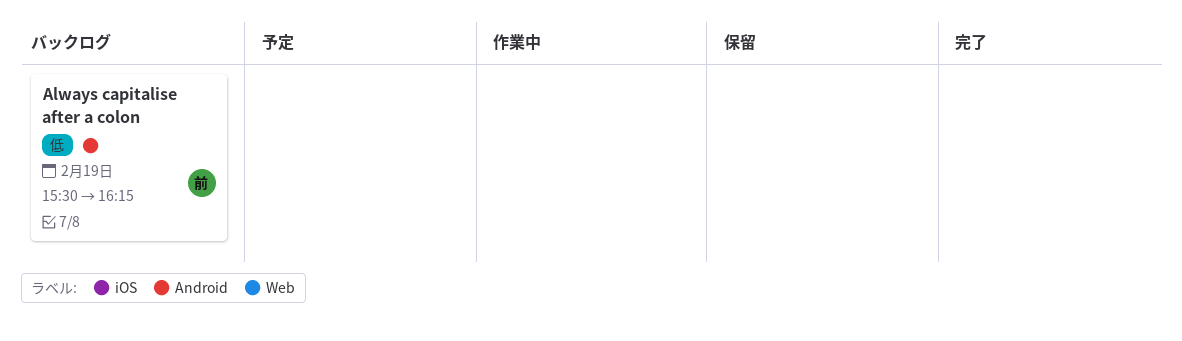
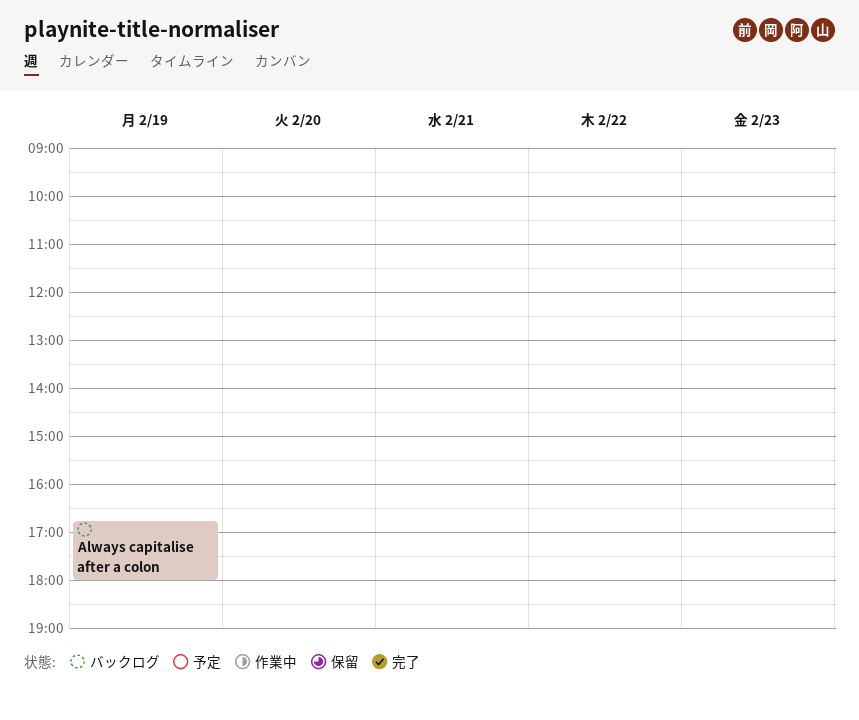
Always capitalise after a colon, begins: 15:30 -> 16:45
Always capitalise after a colon, ends: 16:15 -> 18:00

